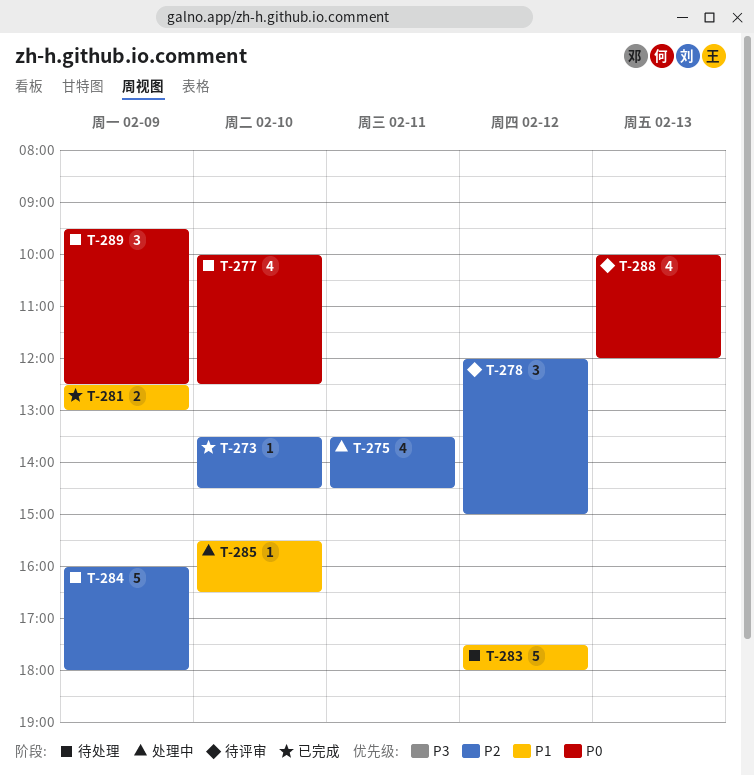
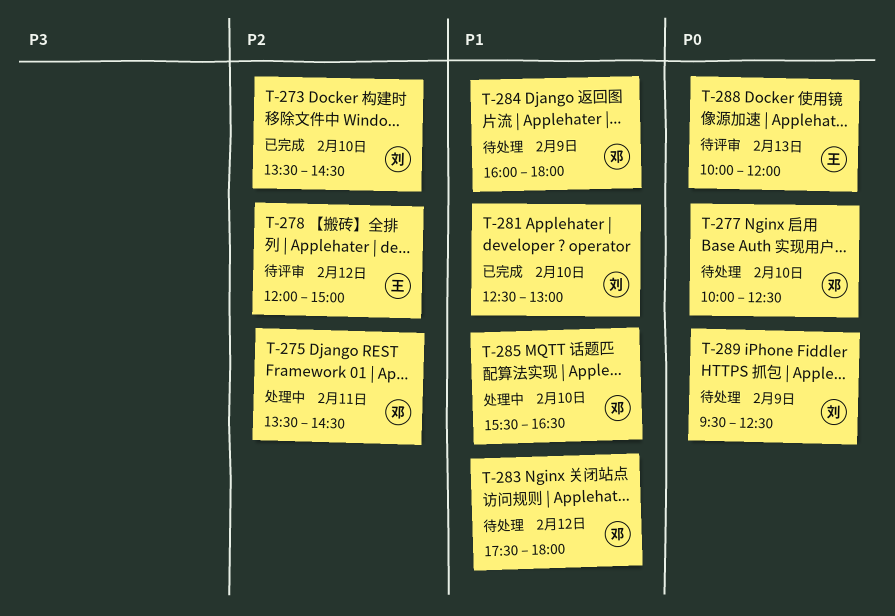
T-281, day: Feb 9 -> Feb 10
T-284, priority: P2 -> P1

